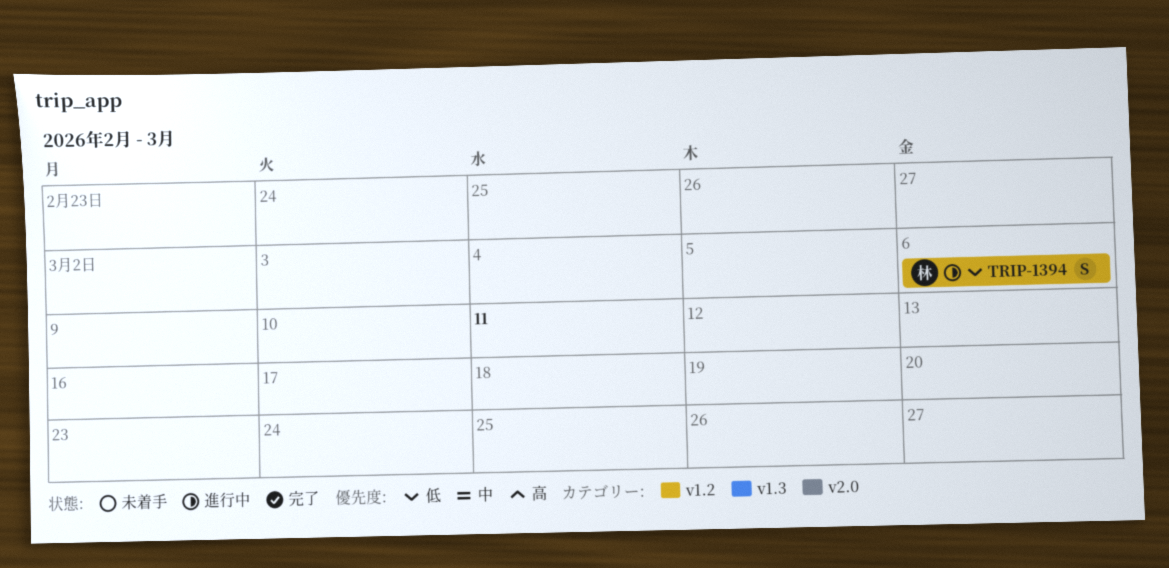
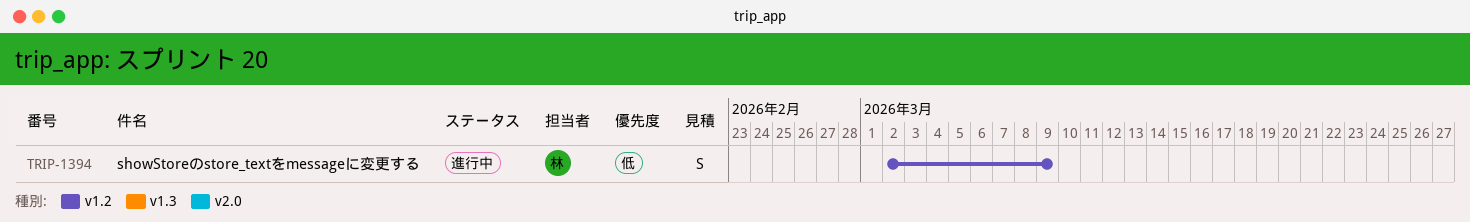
TRIP-1394, start: Mar 6 -> Mar 2
TRIP-1394, due: Mar 6 -> Mar 9

